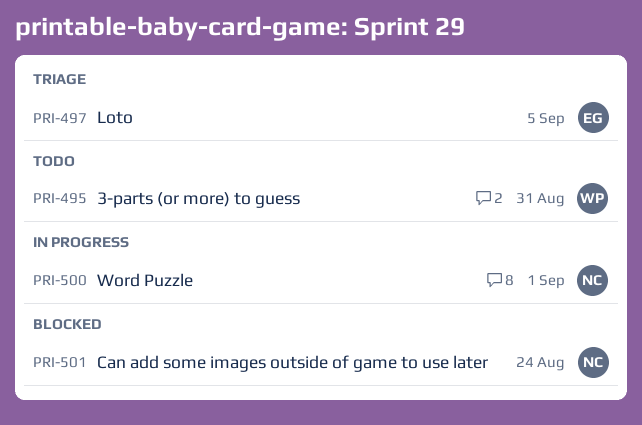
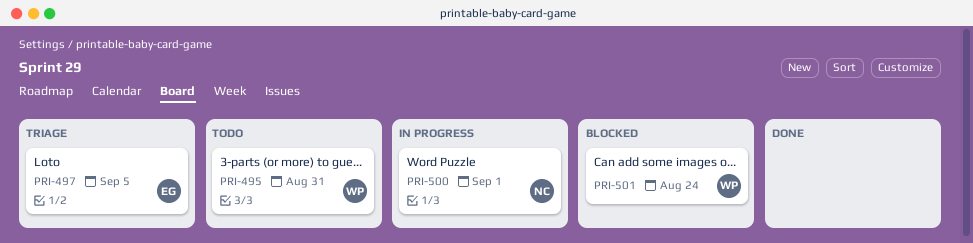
PRI-501, owner: NC -> WP

